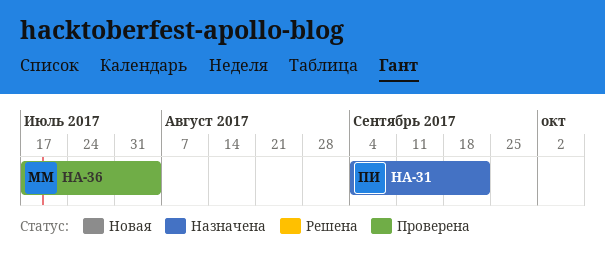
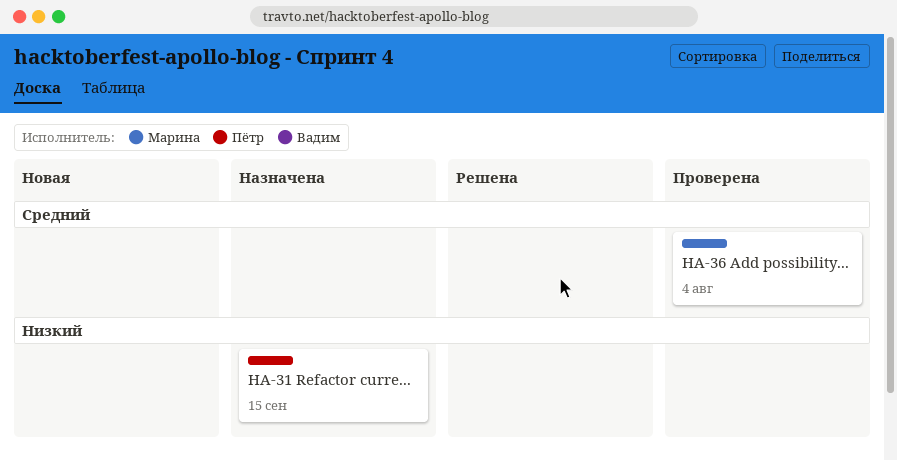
HA-31, due: Sep 22 -> Sep 15

